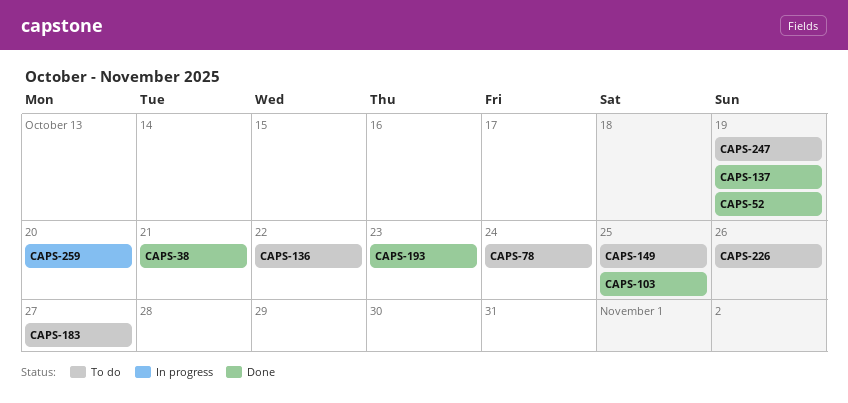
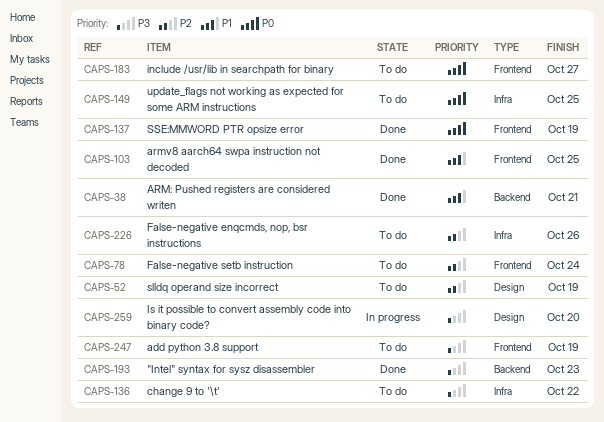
CAPS-52, status: Done -> To do

